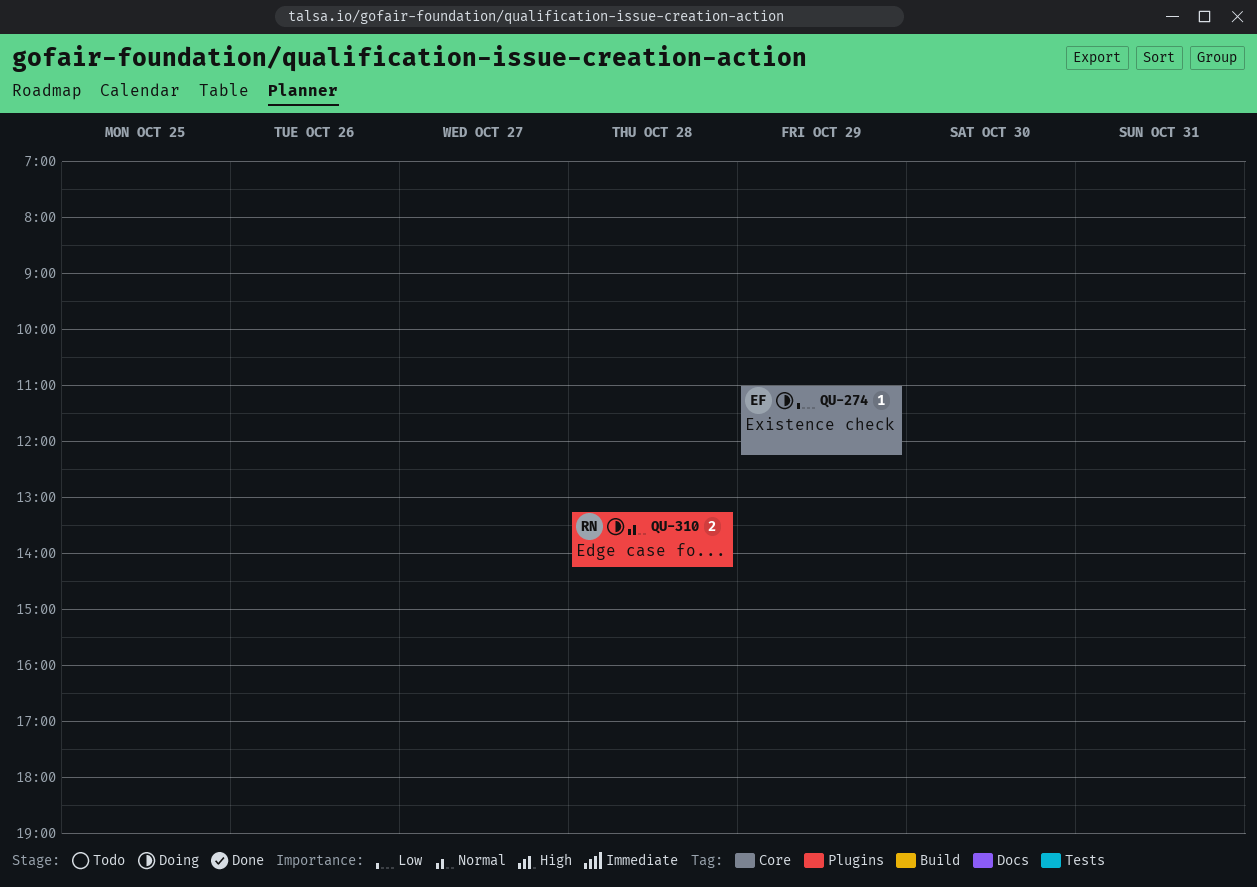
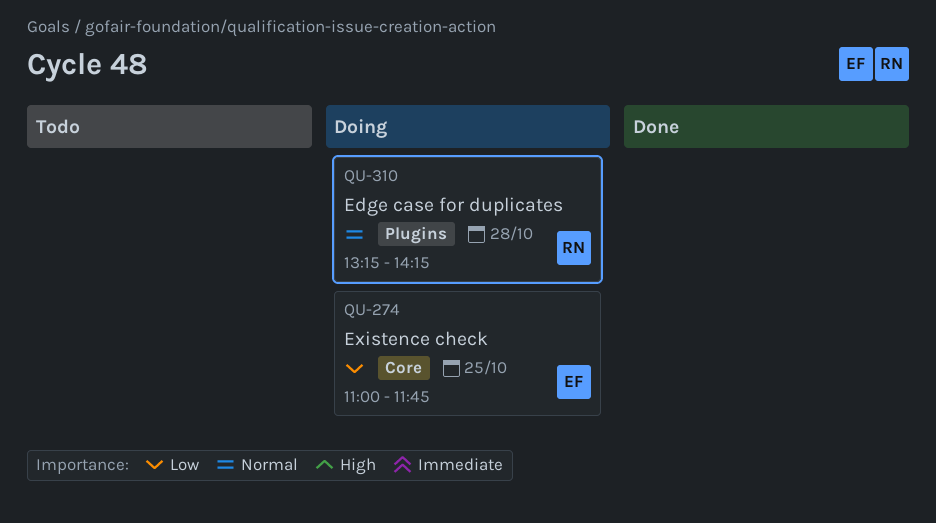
QU-274, day: Oct 29 -> Oct 25
QU-274, ends: 12:15 -> 11:45

